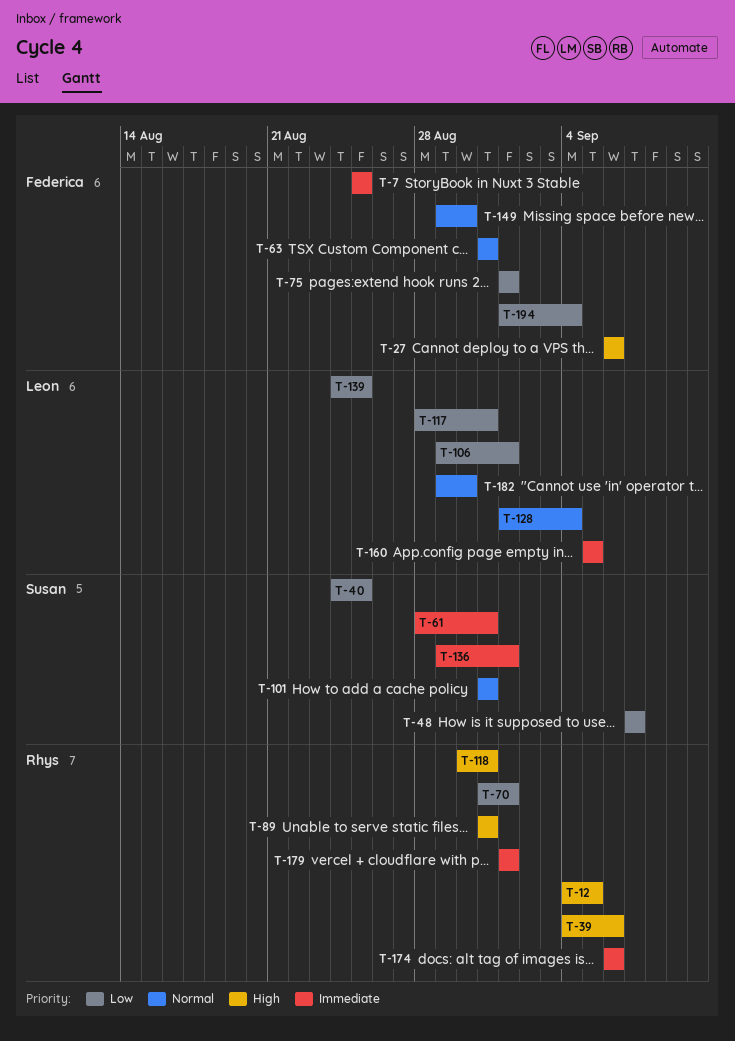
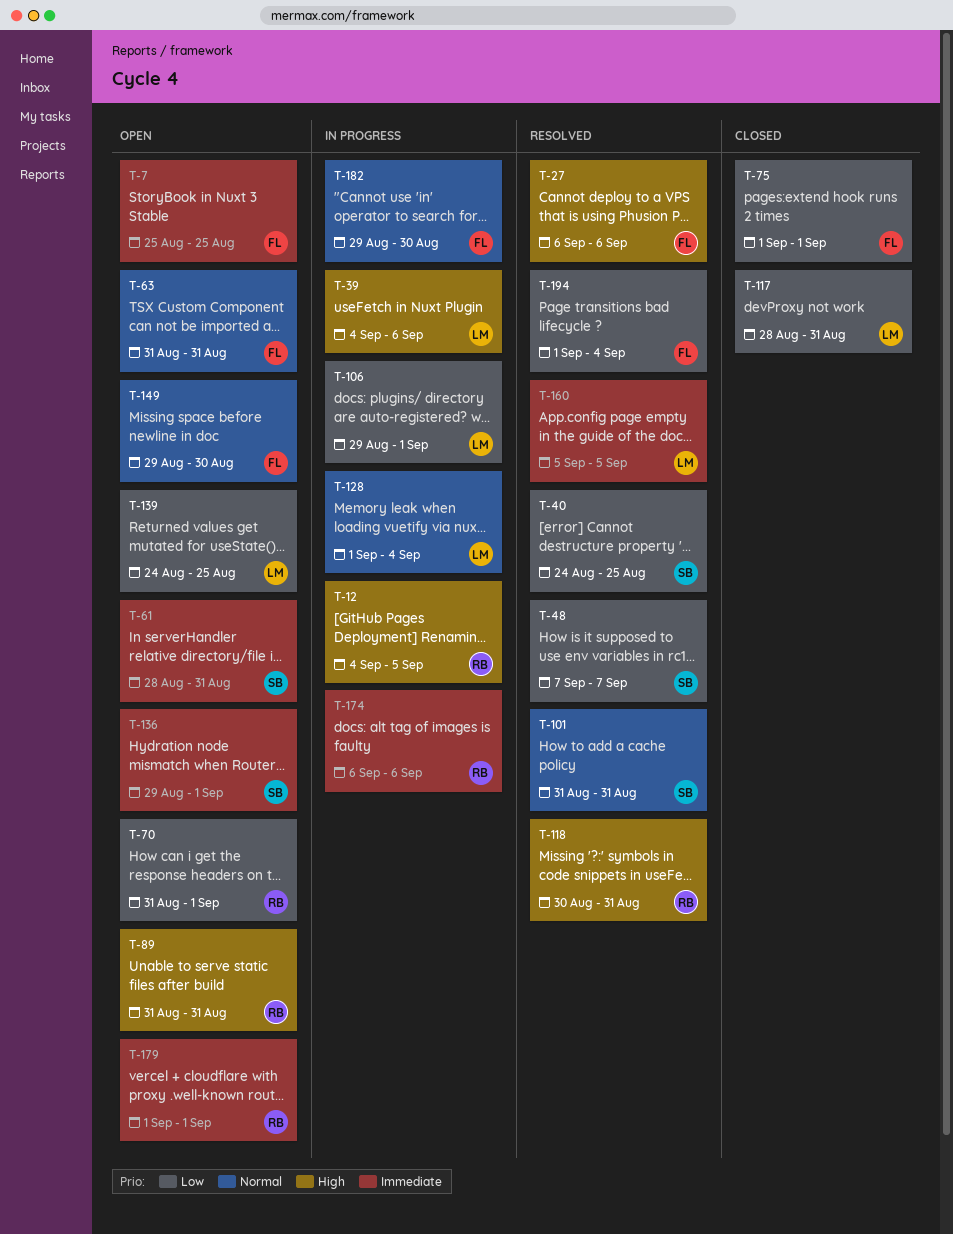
T-39, owner: Rhys -> Leon
T-182, owner: Leon -> Federica

